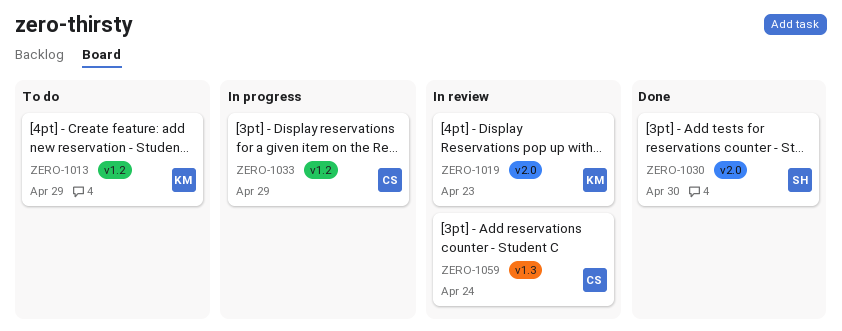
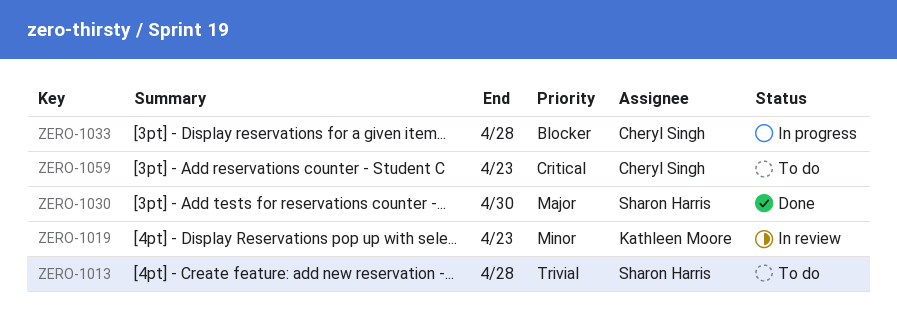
ZERO-1013, owner: Kathleen Moore -> Sharon Harris
ZERO-1013, due: Apr 29 -> Apr 28
ZERO-1033, due: Apr 29 -> Apr 28
ZERO-1059, status: In review -> To do
ZERO-1059, due: Apr 24 -> Apr 23

